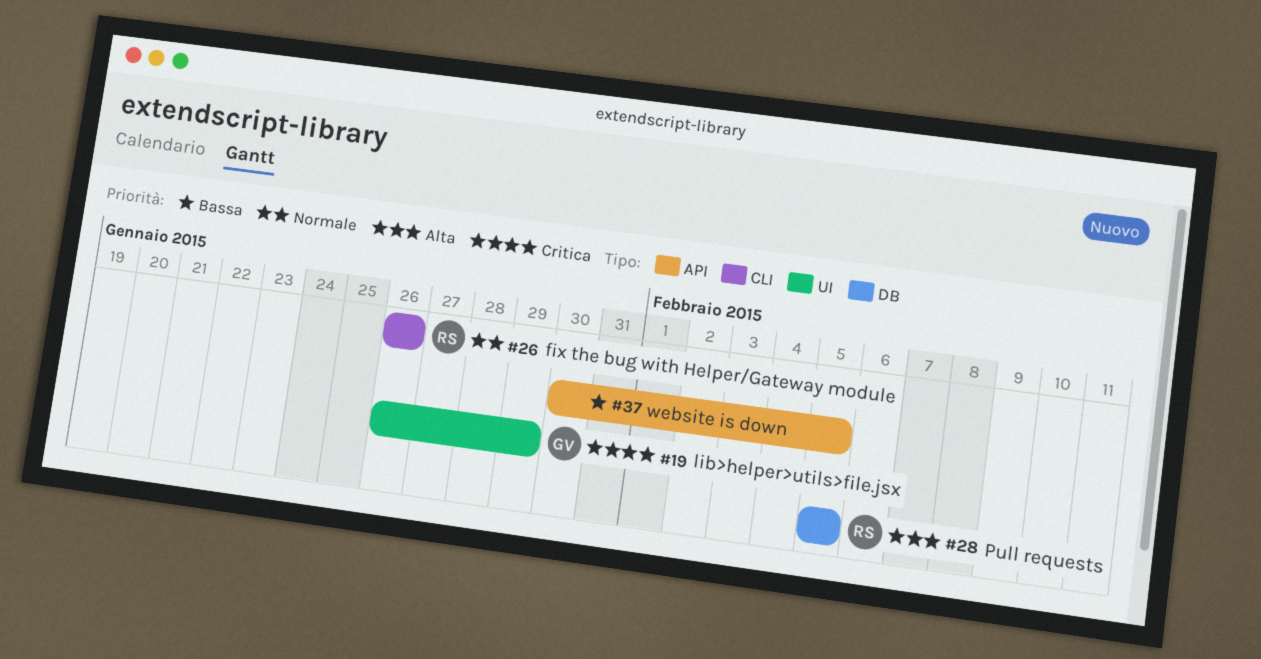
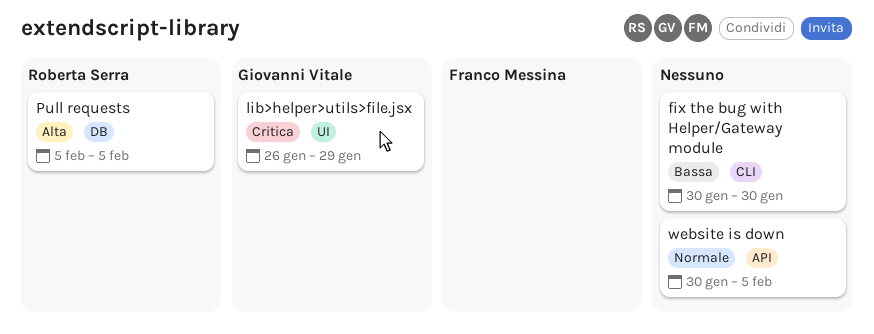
fix the bug with Helper/Gateway module, owner: Roberta Serra -> none
fix the bug with Helper/Gateway module, priority: Normale -> Bassa
fix the bug with Helper/Gateway module, start: Jan 26 -> Jan 30
fix the bug with Helper/Gateway module, due: Jan 26 -> Jan 30
website is down, priority: Bassa -> Normale

